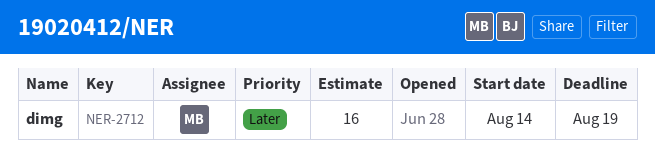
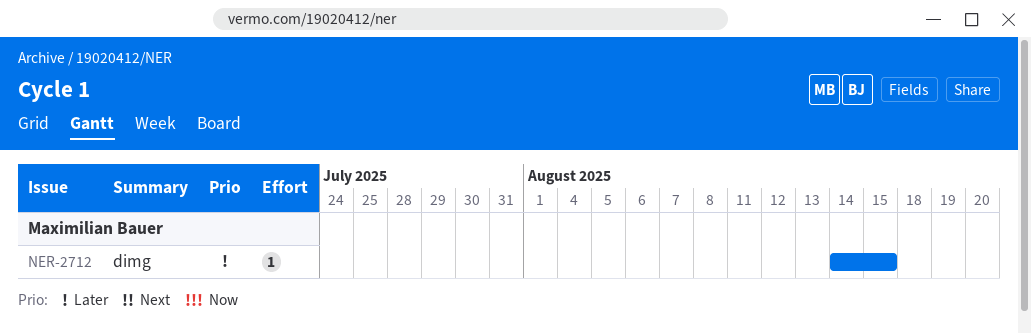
NER-2712, estimate: 16 -> 1
NER-2712, due: Aug 19 -> Aug 15

